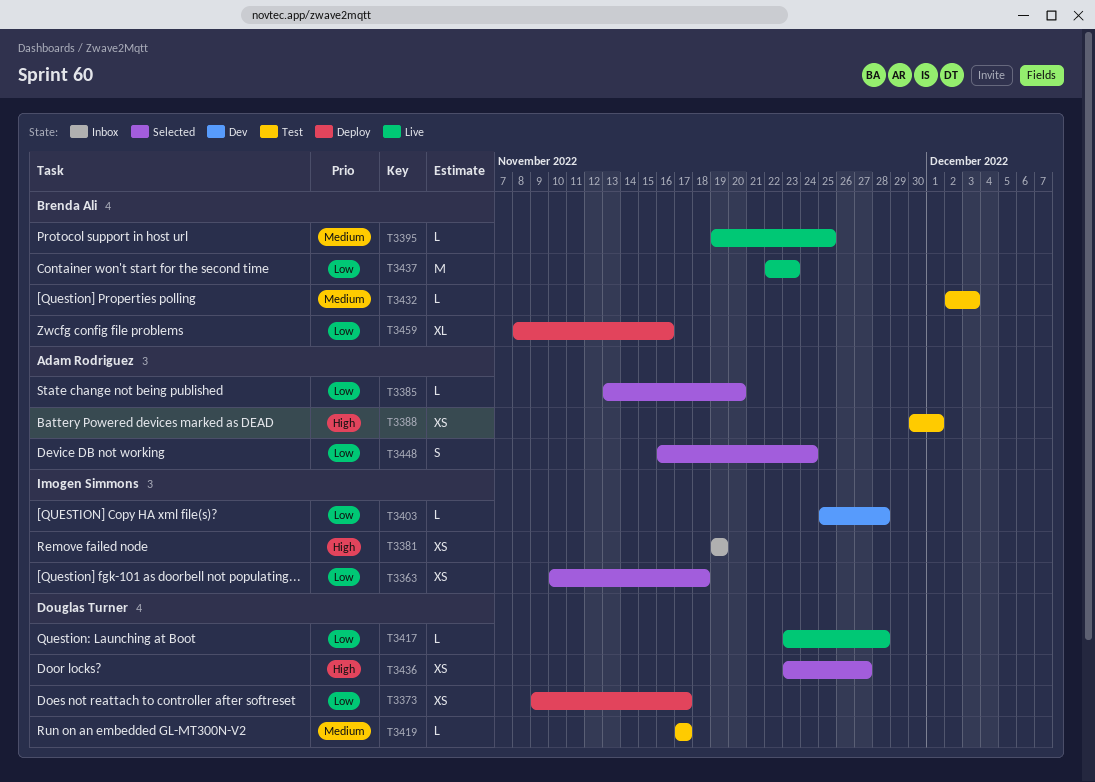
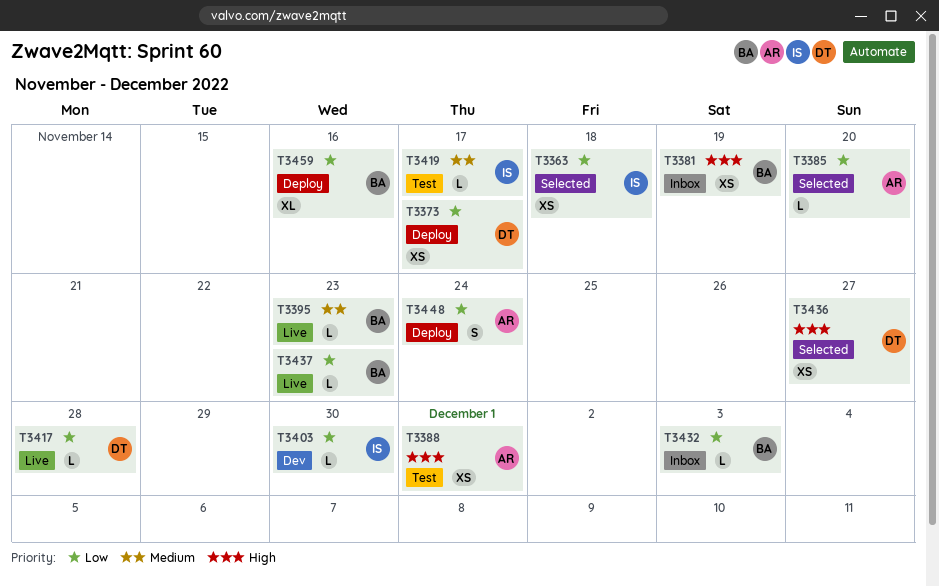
T3381, owner: Imogen Simmons -> Brenda Ali
T3395, due: Nov 25 -> Nov 23
T3403, due: Nov 28 -> Nov 30
T3419, owner: Douglas Turner -> Imogen Simmons
T3432, status: Test -> Inbox
T3432, priority: Medium -> Low
T3437, estimate: M -> L
T3448, status: Selected -> Deploy

